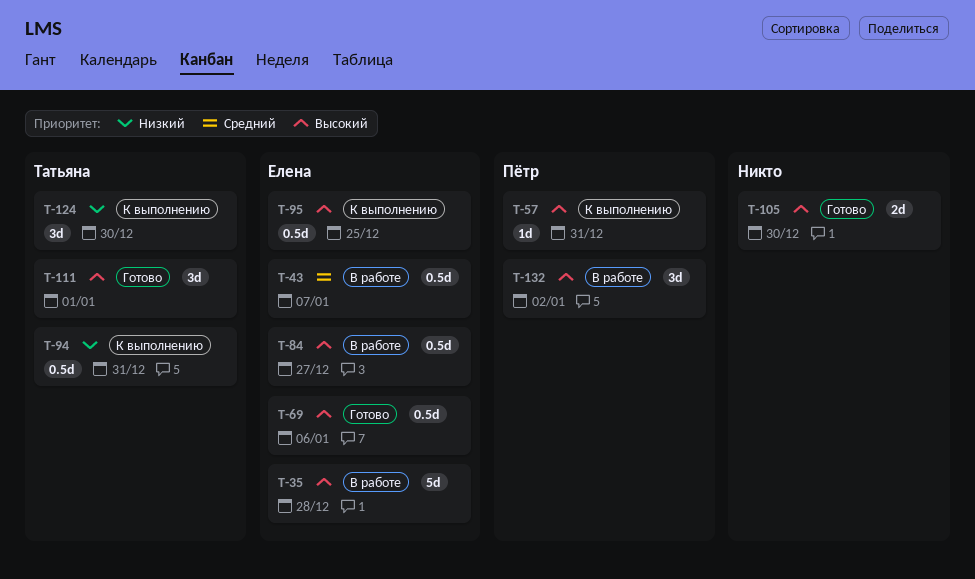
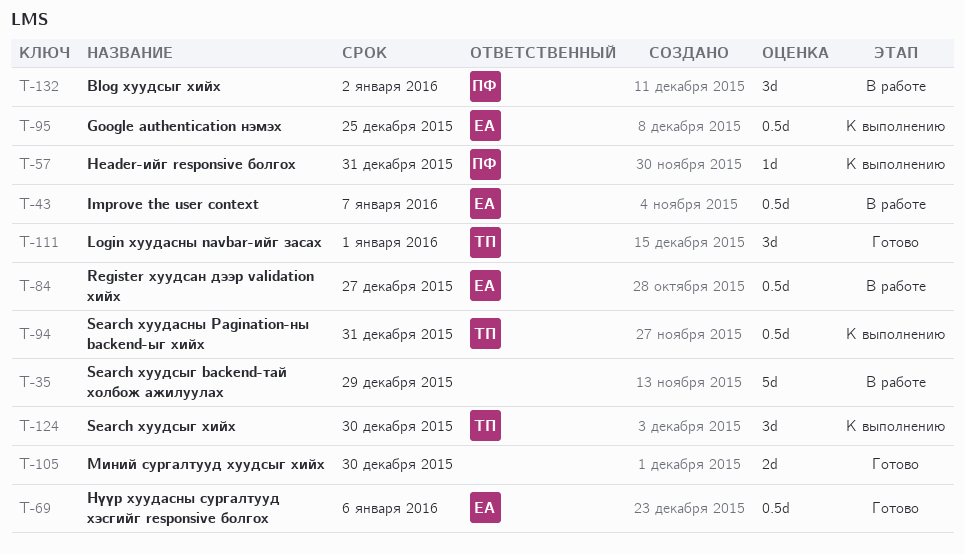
T-35, owner: Елена -> none
T-35, due: Dec 28 -> Dec 29

